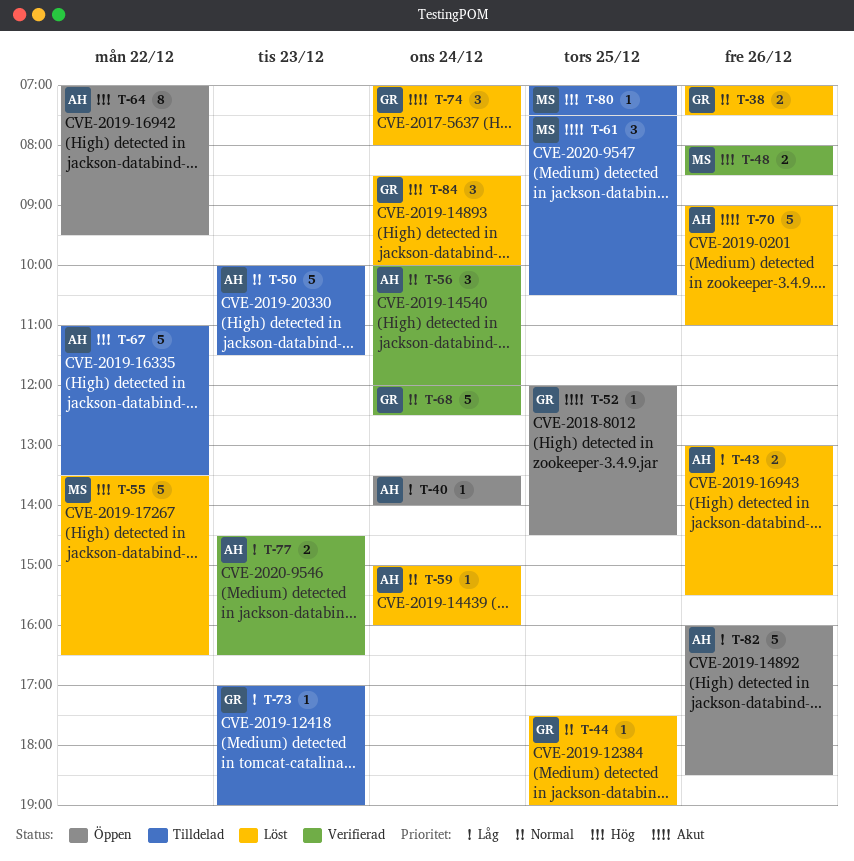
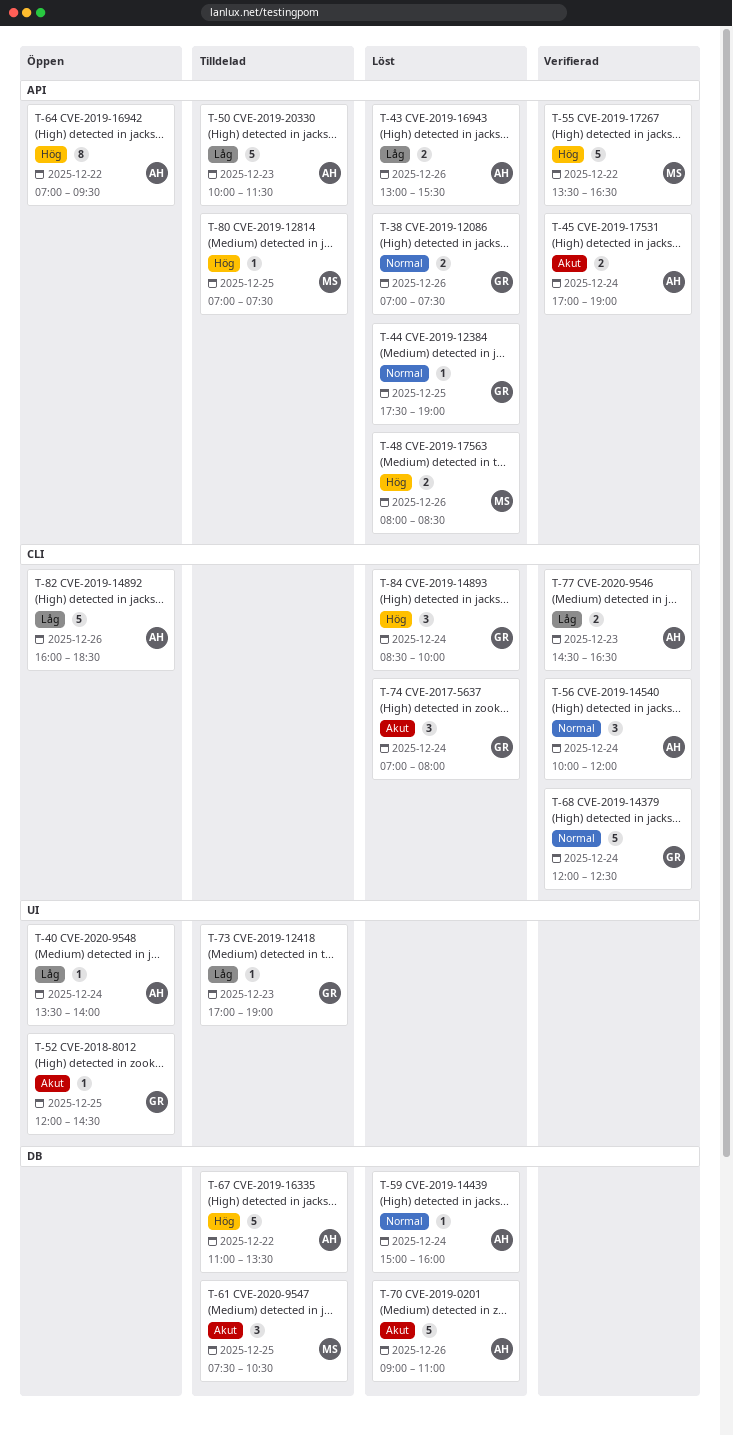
T-45: none -> present
T-48, status: Verifierad -> Löst
T-50, priority: Normal -> Låg
T-55, status: Löst -> Verifierad

